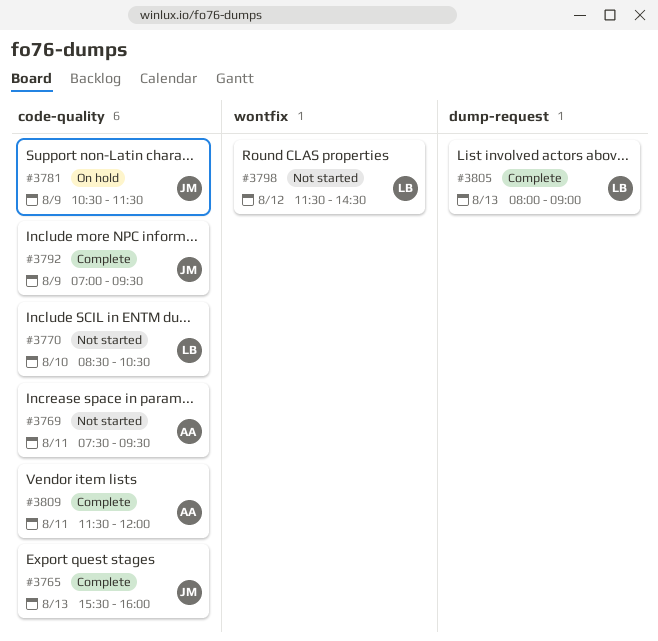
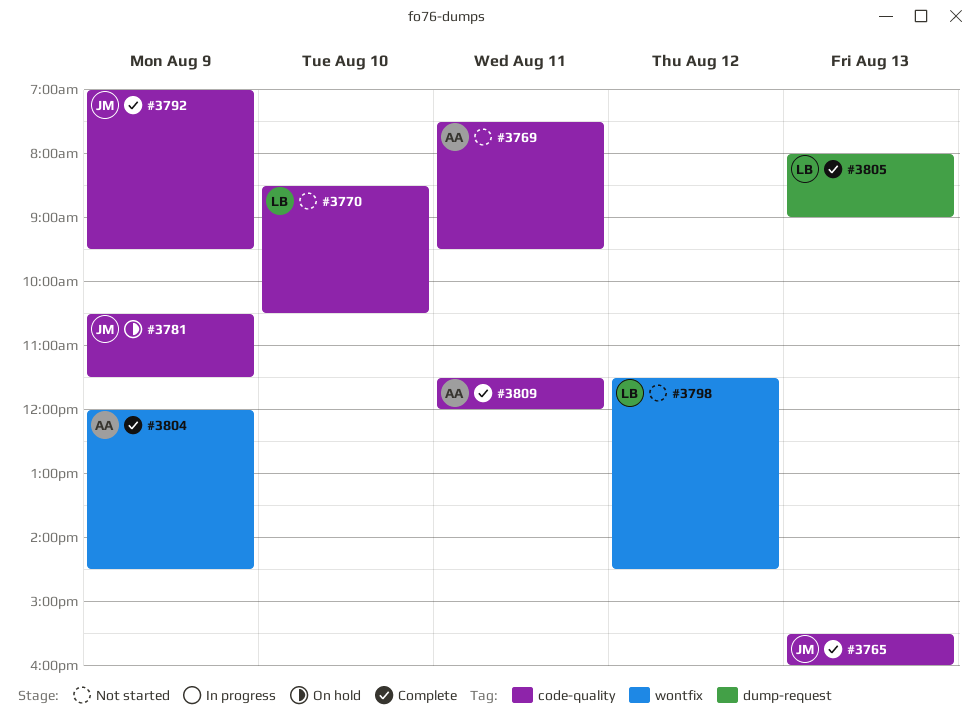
#3804: none -> present

